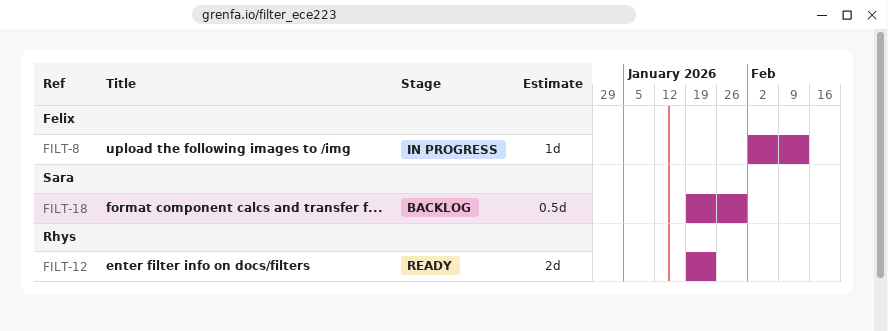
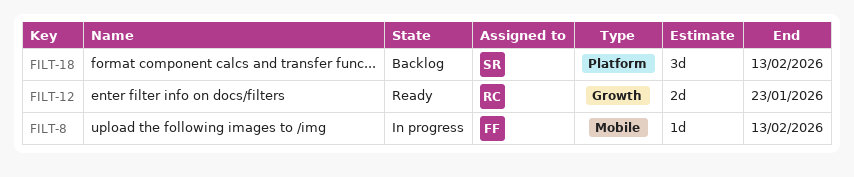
FILT-18, estimate: 0.5d -> 3d
FILT-18, due: Jan 30 -> Feb 13

